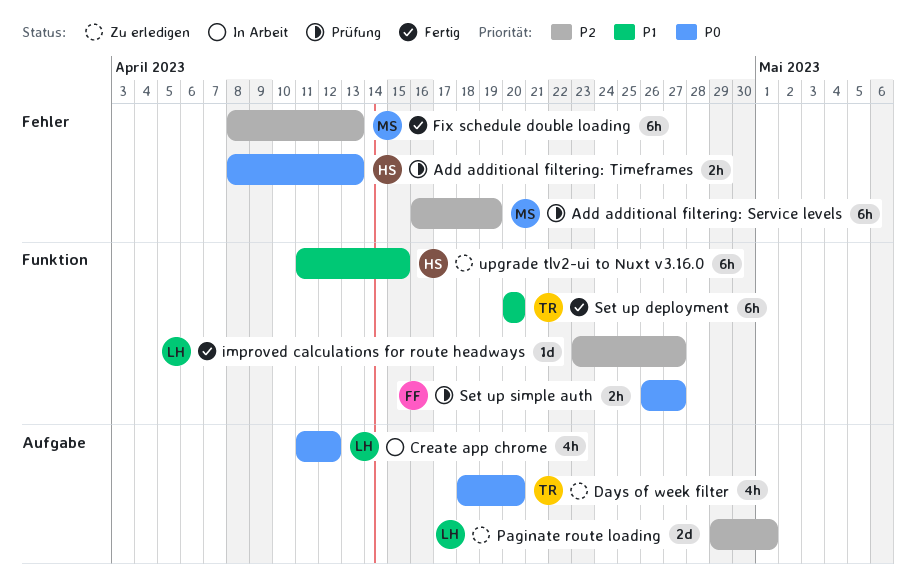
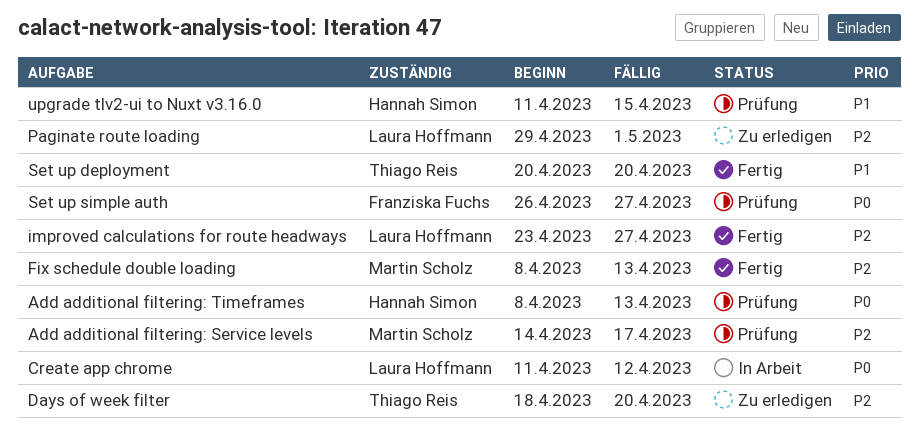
Add additional filtering: Service levels, start: Apr 16 -> Apr 14
Add additional filtering: Service levels, due: Apr 19 -> Apr 17
Days of week filter, priority: P0 -> P2
upgrade tlv2-ui to Nuxt v3.16.0, status: Zu erledigen -> Prüfung

